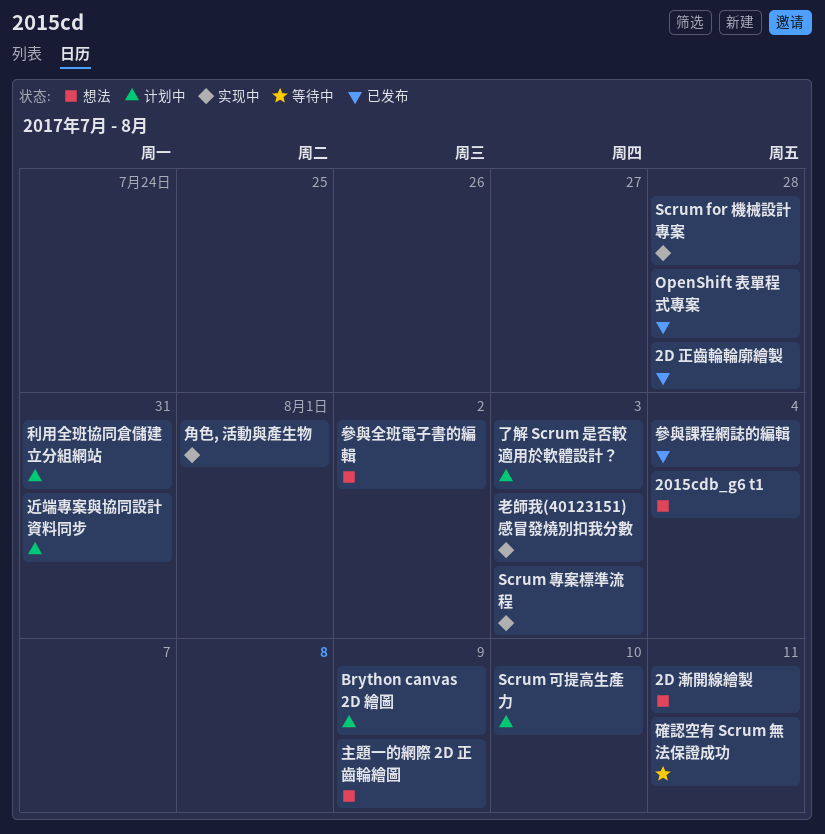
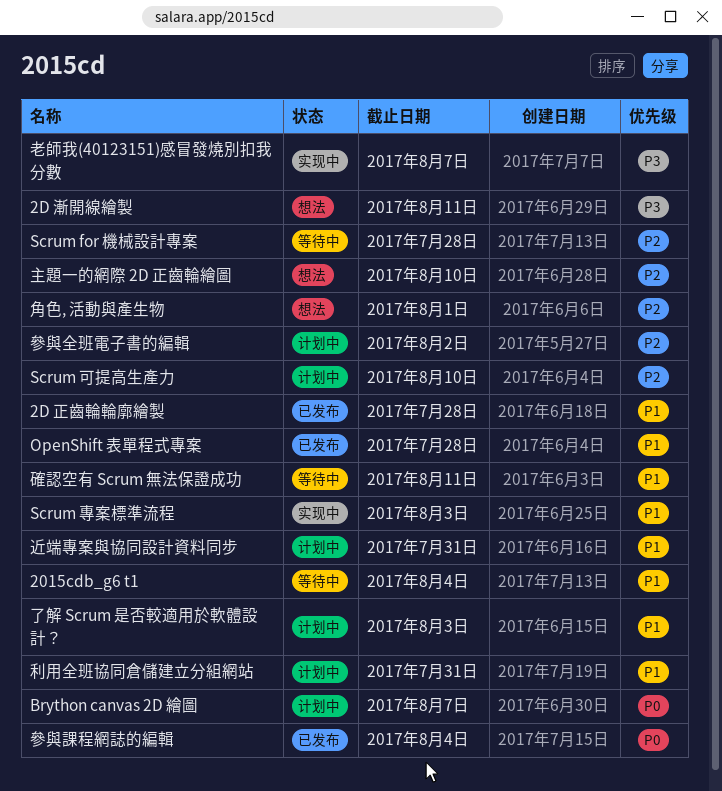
2015cdb_g6 t1, status: 想法 -> 等待中
Brython canvas 2D 繪圖, due: Aug 9 -> Aug 7
Scrum for 機械設計專案, status: 实现中 -> 等待中
主題一的網際 2D 正齒輪繪圖, due: Aug 9 -> Aug 10
參與全班電子書的編輯, status: 想法 -> 计划中
老師我(40123151)感冒發燒別扣我分數, due: Aug 3 -> Aug 7
角色, 活動與產生物, status: 实现中 -> 想法

